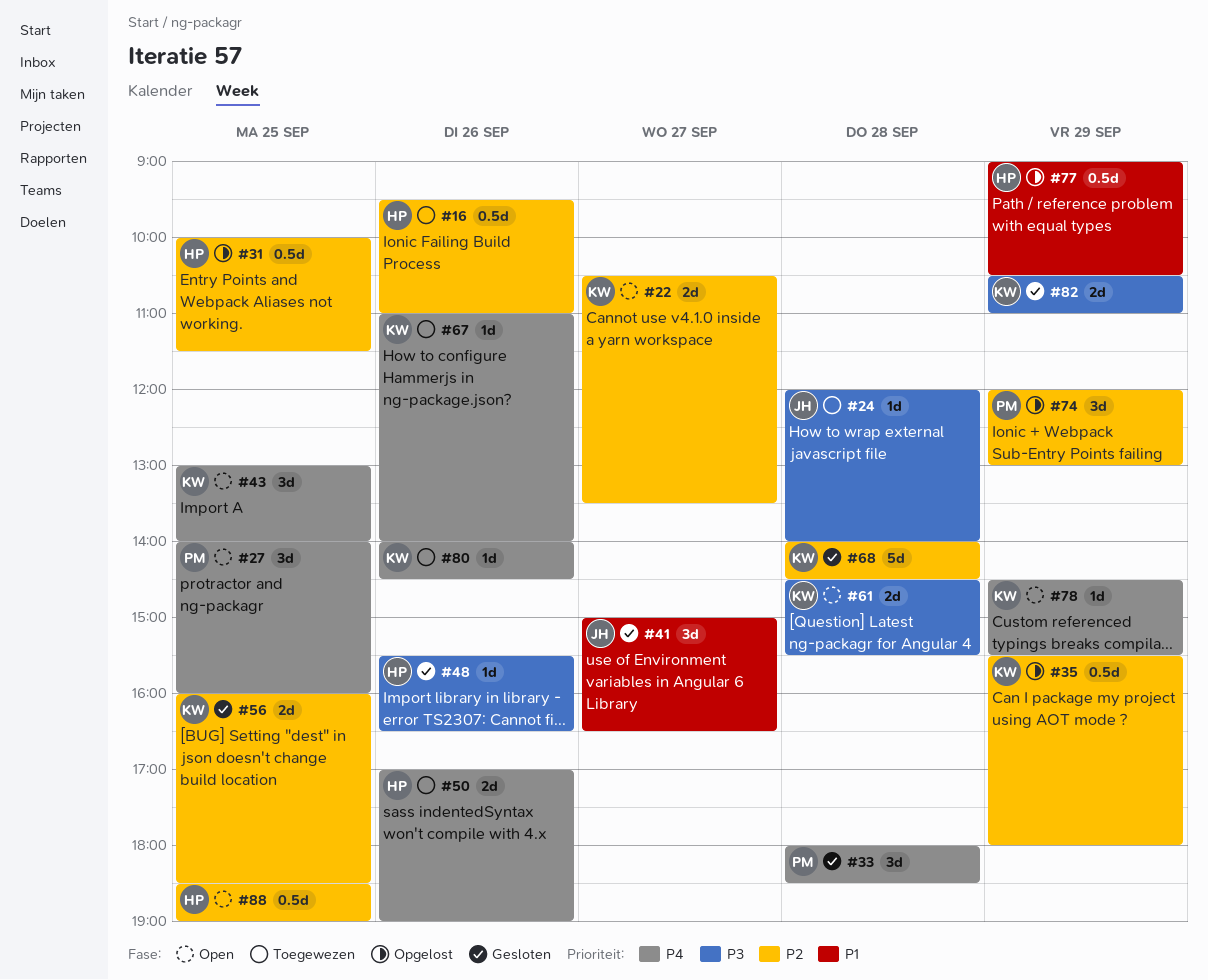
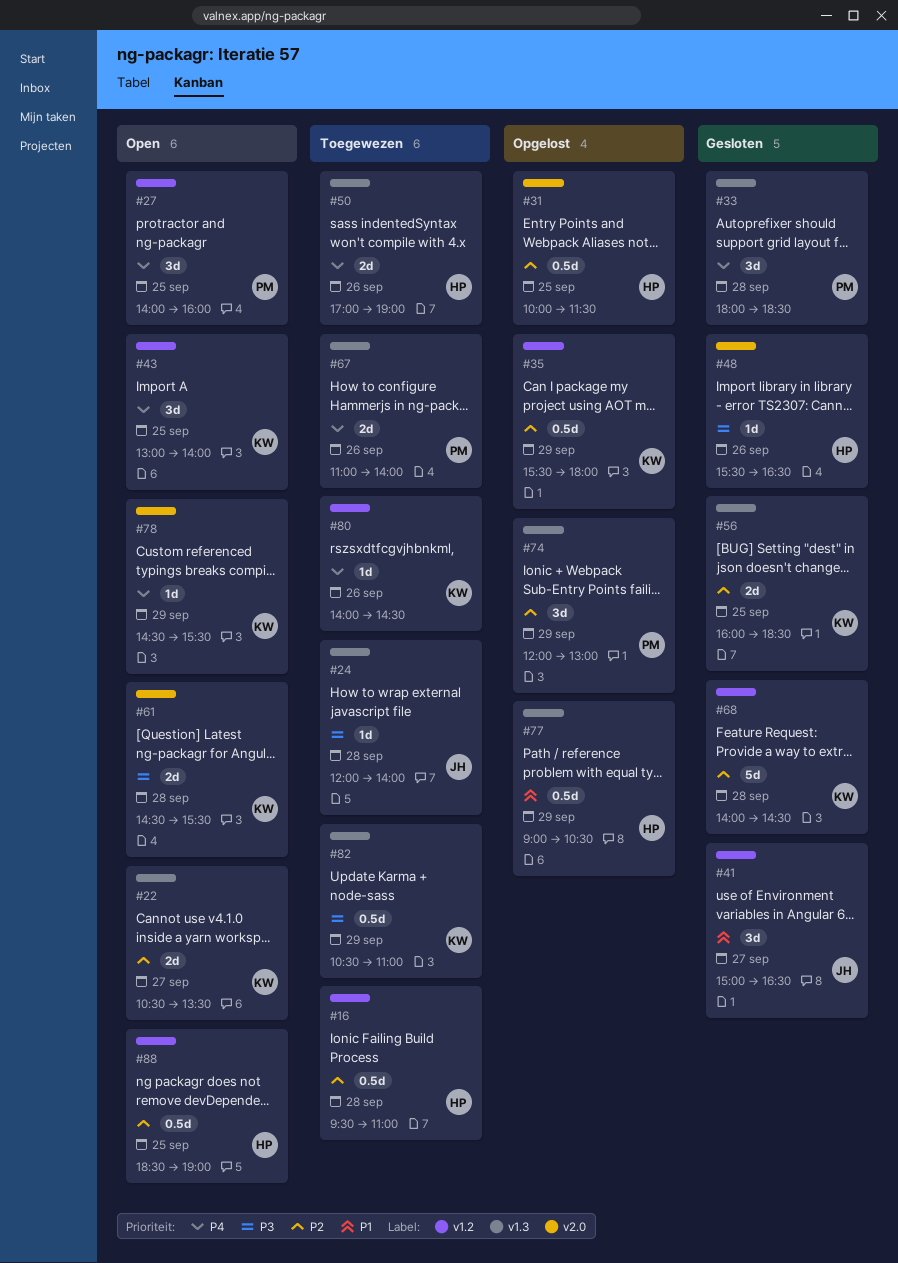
#16, day: Sep 26 -> Sep 28
#67, owner: KW -> PM
#67, estimate: 1d -> 2d
#82, status: Gesloten -> Toegewezen
#82, estimate: 2d -> 0.5d

